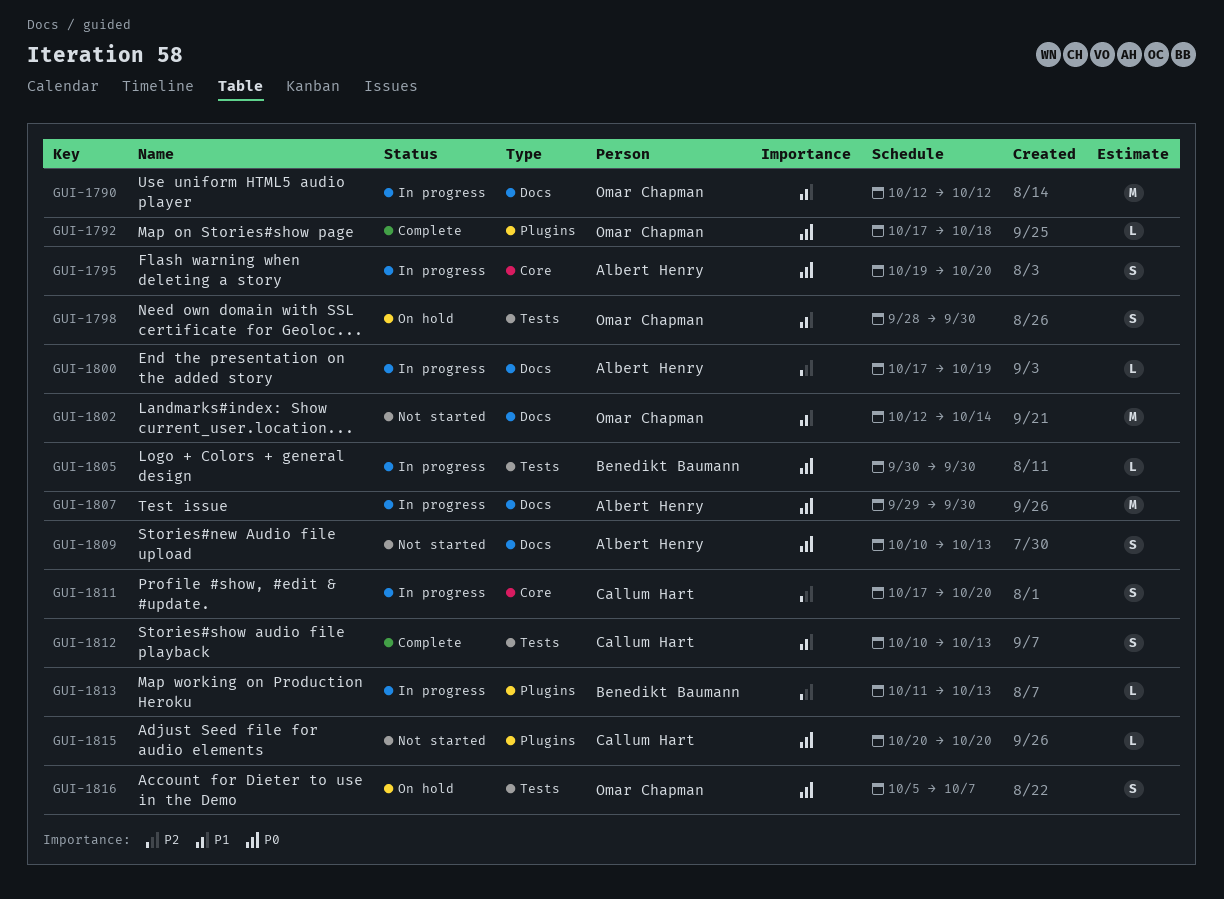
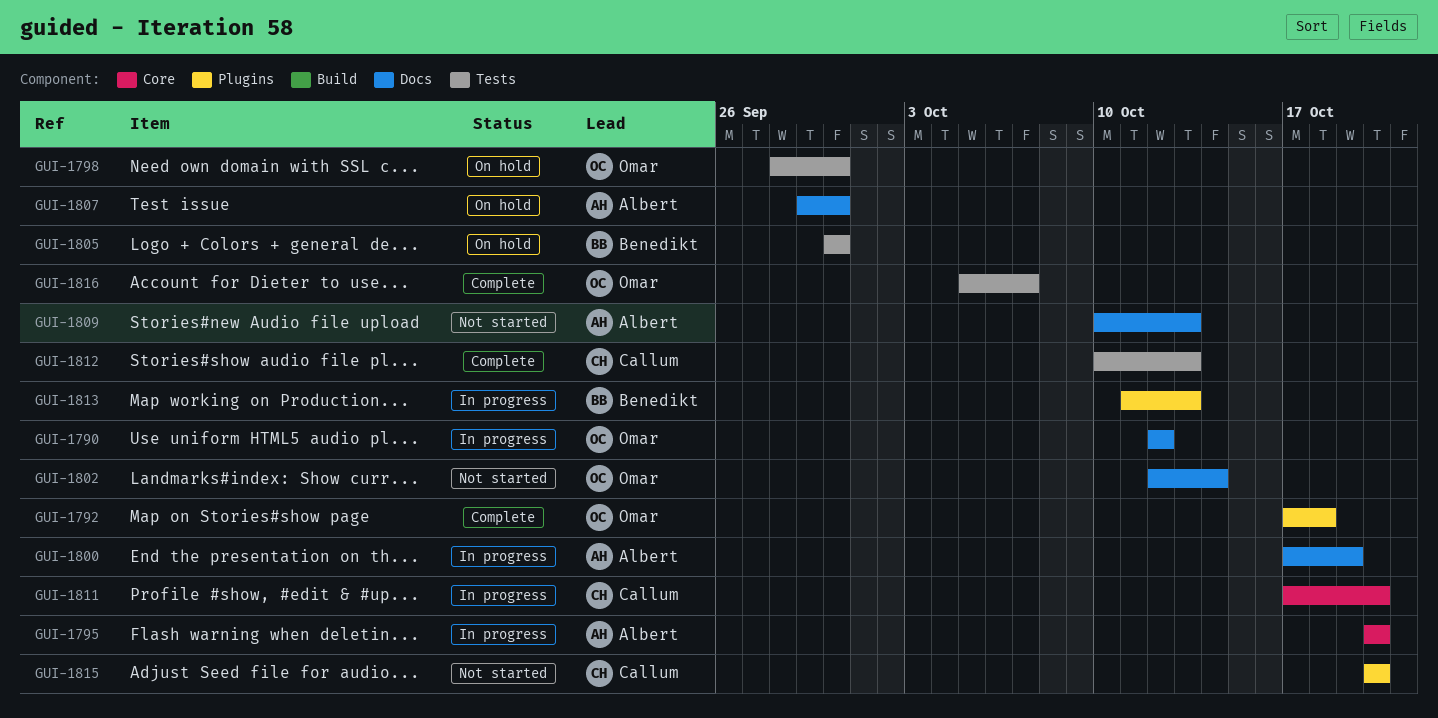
GUI-1795, start: Oct 19 -> Oct 20
GUI-1805, status: In progress -> On hold
GUI-1807, status: In progress -> On hold
GUI-1816, status: On hold -> Complete

